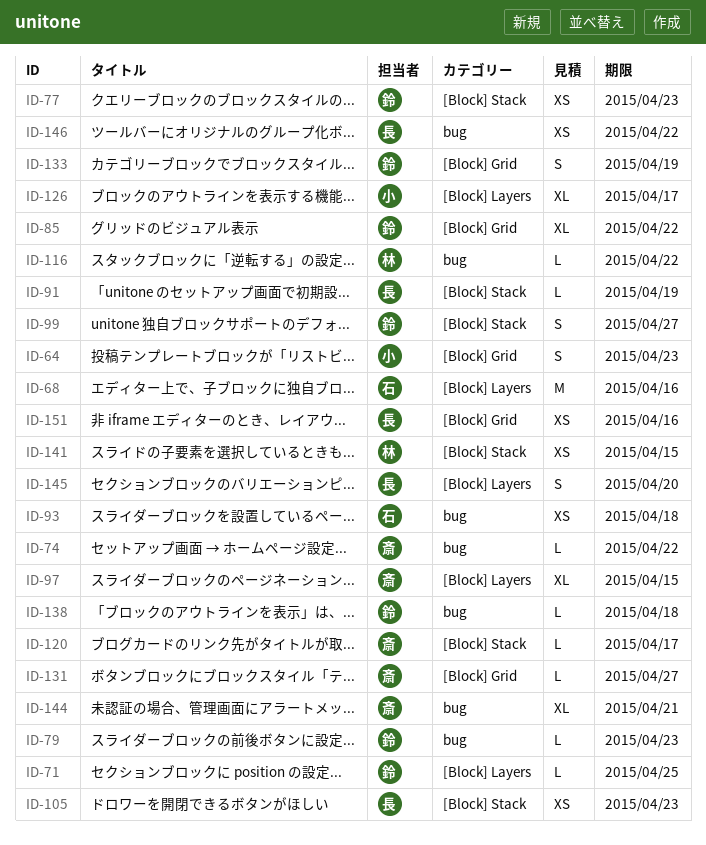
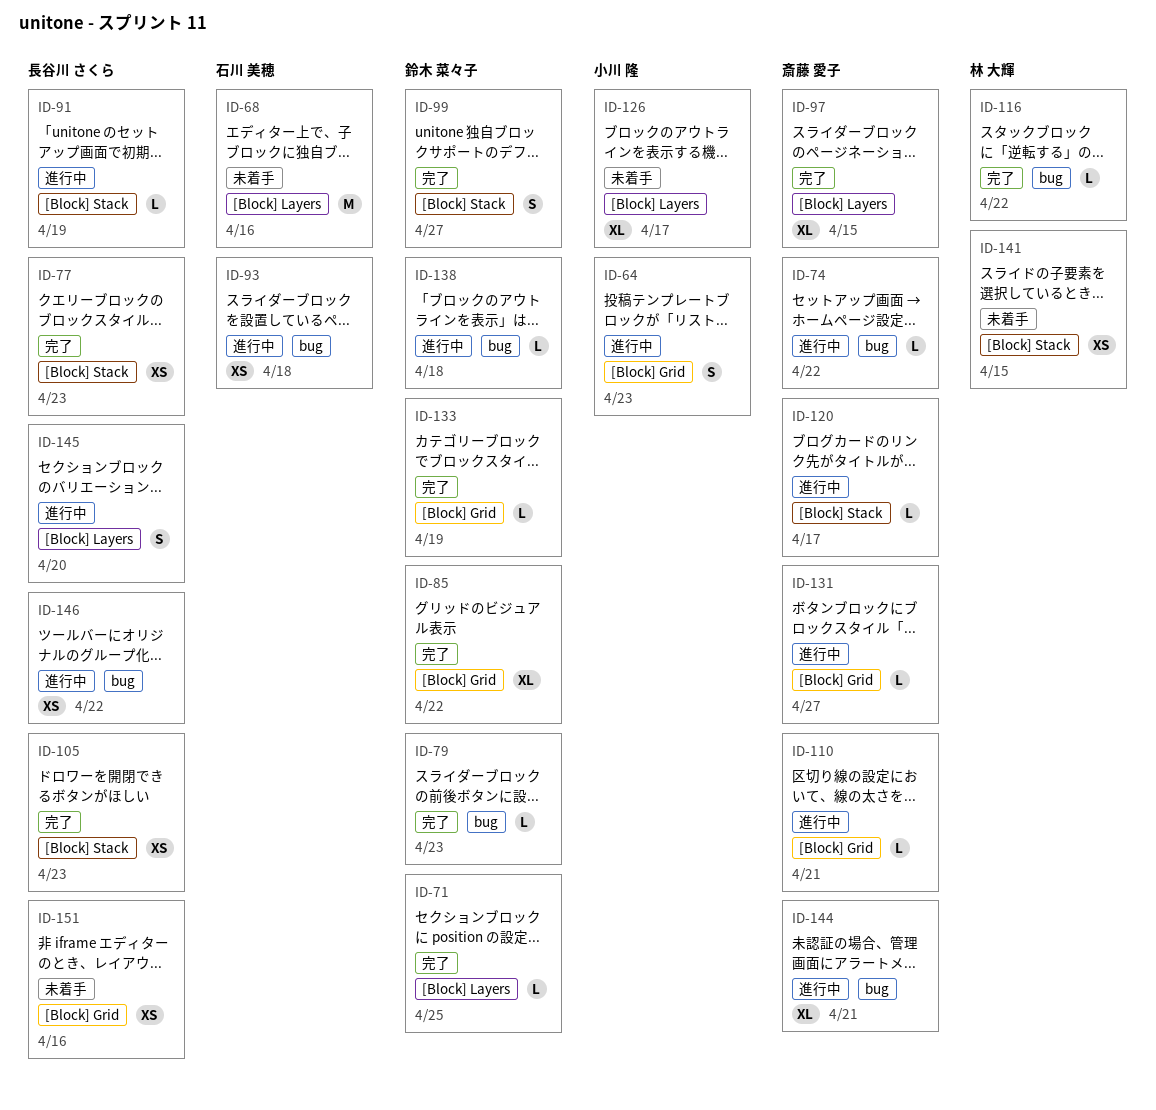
ID-77, owner: 鈴木 菜々子 -> 長谷川 さくら
ID-110: none -> present
ID-133, estimate: S -> L

